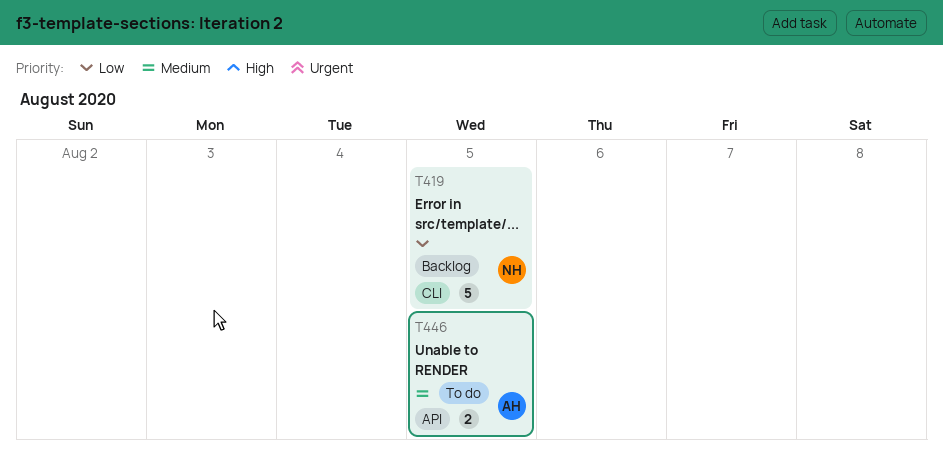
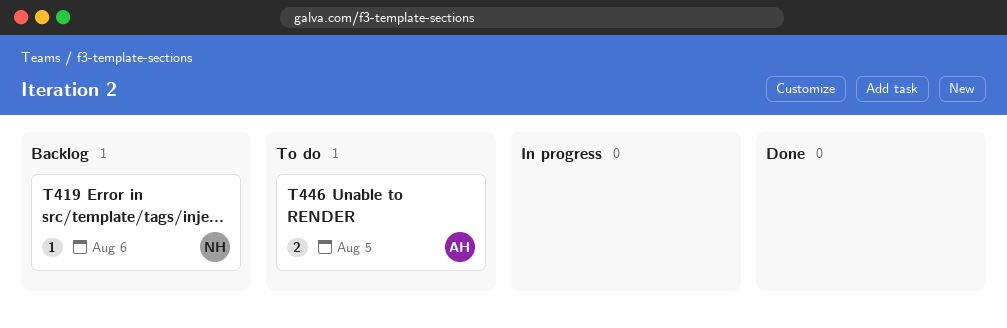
T419, estimate: 5 -> 1
T419, due: Aug 5 -> Aug 6

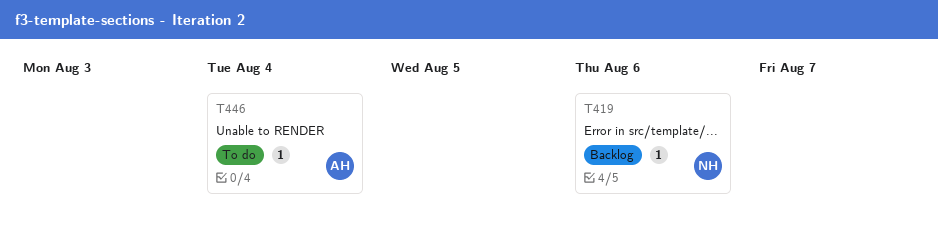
T446, estimate: 2 -> 1
T446, due: Aug 5 -> Aug 4

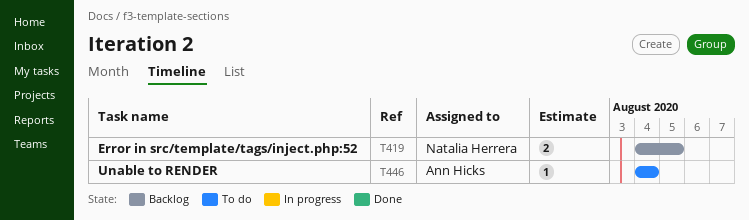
T419, estimate: 1 -> 2
T419, due: Aug 6 -> Aug 5

